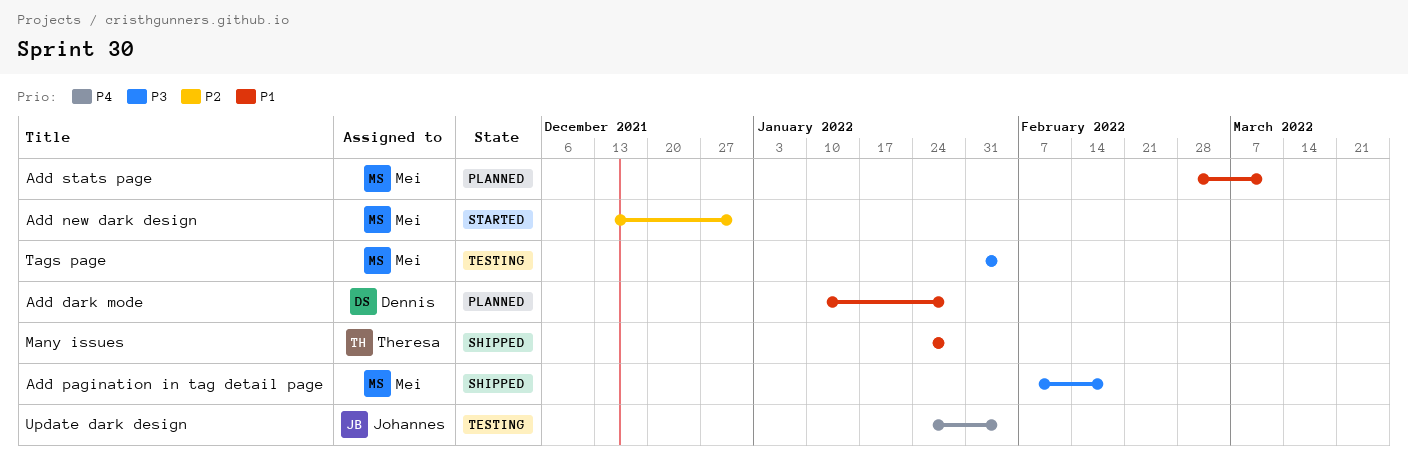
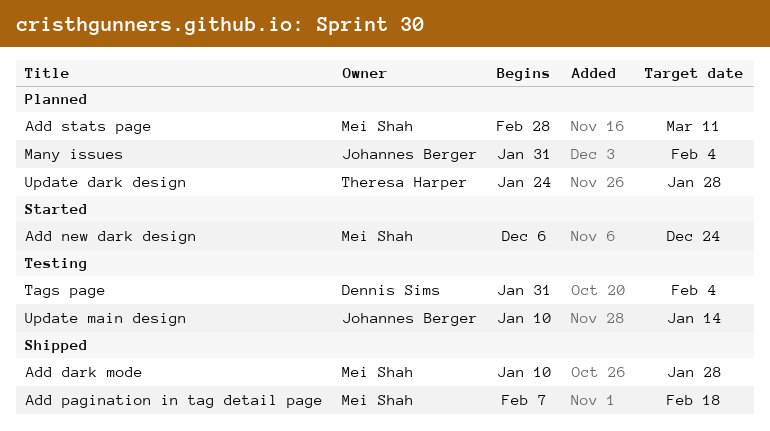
Add dark mode, status: Planned -> Shipped
Add dark mode, owner: Dennis Sims -> Mei Shah
Add new dark design, start: Dec 13 -> Dec 6
Add new dark design, due: Dec 31 -> Dec 24
Many issues, status: Shipped -> Planned
Many issues, owner: Theresa Harper -> Johannes Berger
Many issues, start: Jan 24 -> Jan 31
Many issues, due: Jan 28 -> Feb 4
Tags page, owner: Mei Shah -> Dennis Sims
Update dark design, status: Testing -> Planned
Update dark design, owner: Johannes Berger -> Theresa Harper
Update dark design, due: Feb 4 -> Jan 28
Update main design: none -> present

